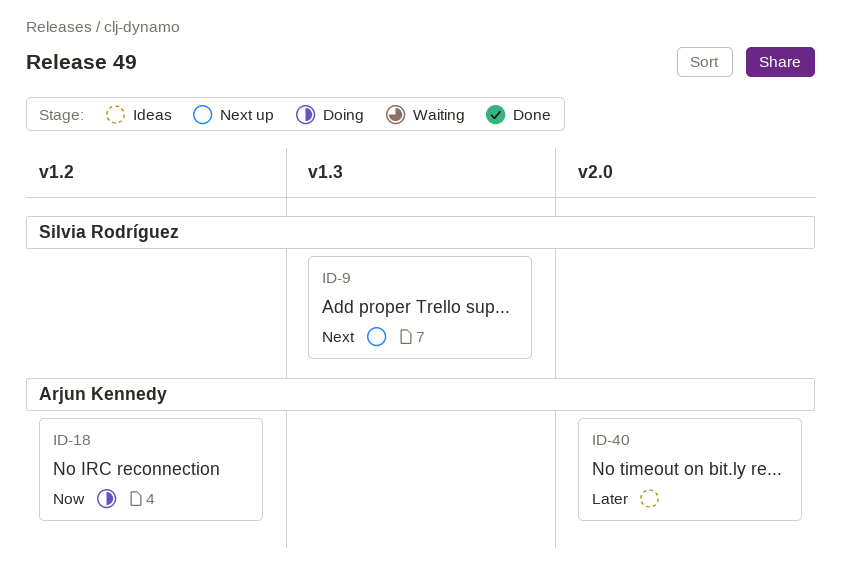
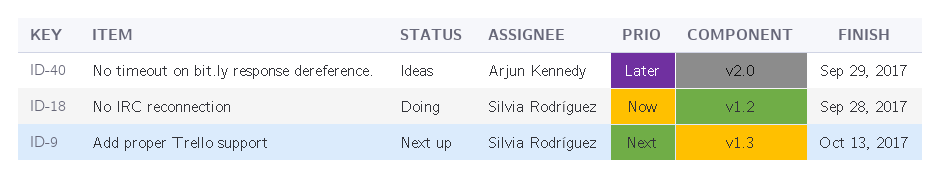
ID-18, owner: Arjun Kennedy -> Silvia Rodríguez

